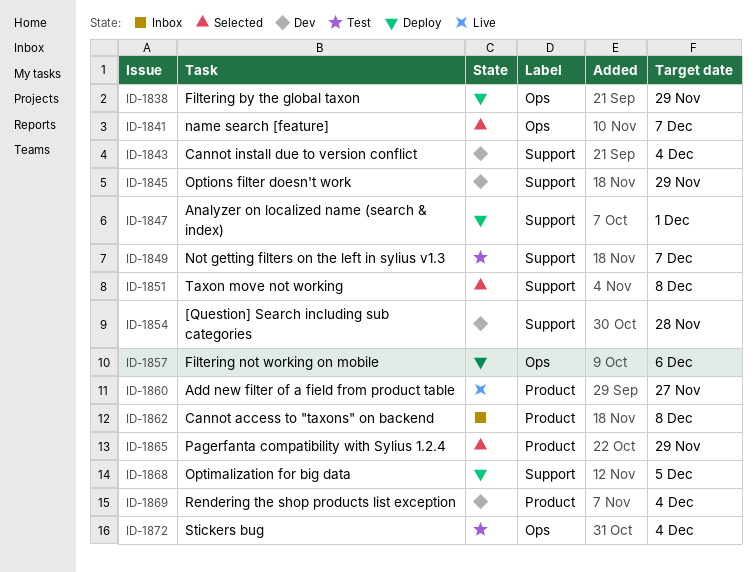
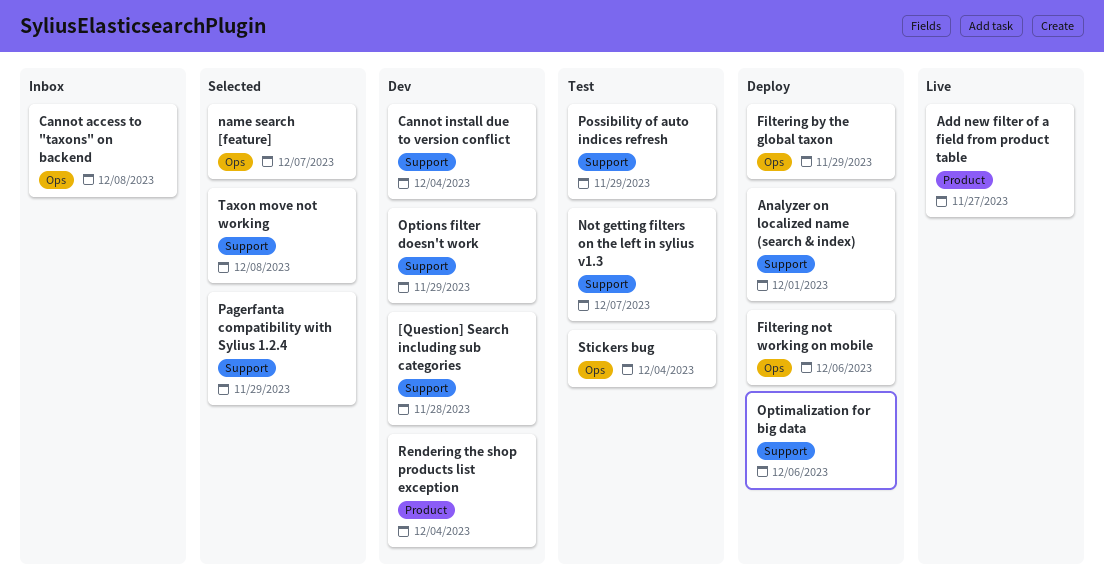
Cannot access to "taxons" on backend, label: Product -> Ops
Optimalization for big data, due: Dec 5 -> Dec 6
Pagerfanta compatibility with Sylius 1.2.4, label: Product -> Support
Possibility of auto indices refresh: none -> present

